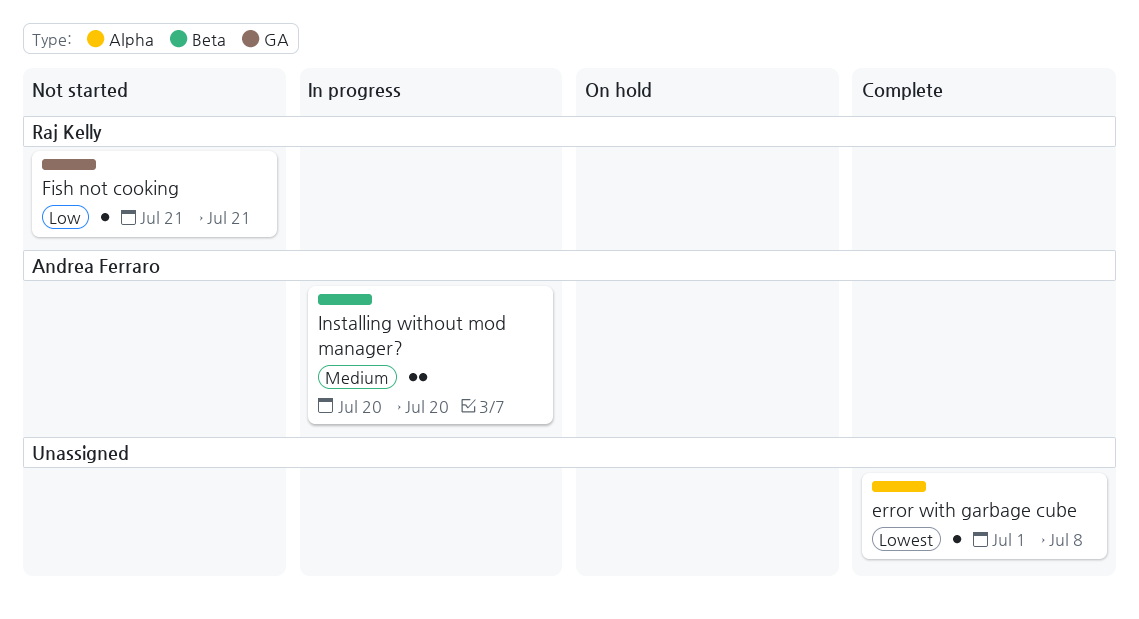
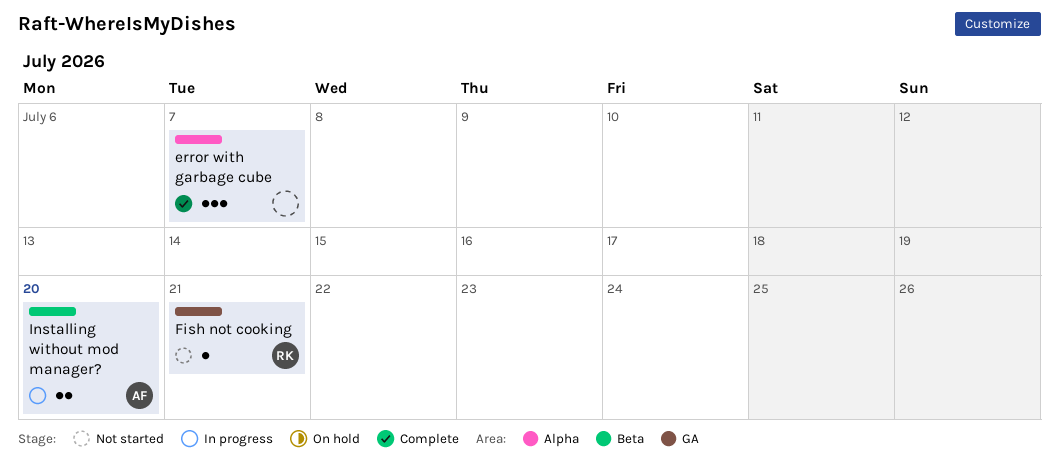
error with garbage cube, estimate: 1 -> 3
error with garbage cube, due: Jul 8 -> Jul 7

